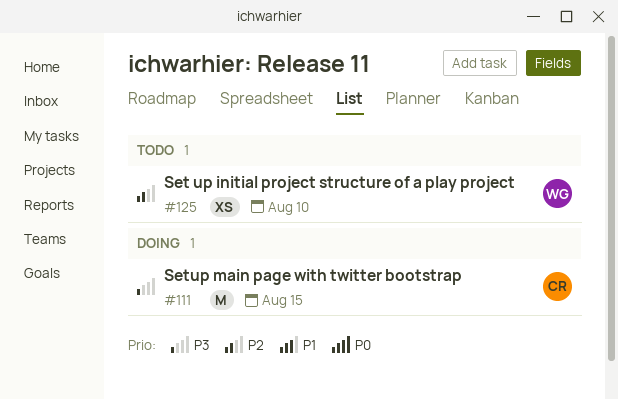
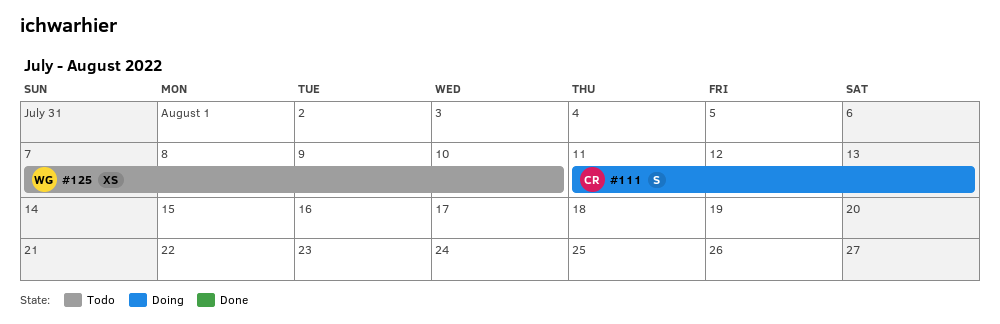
#111, estimate: M -> S
#111, due: Aug 15 -> Aug 13

